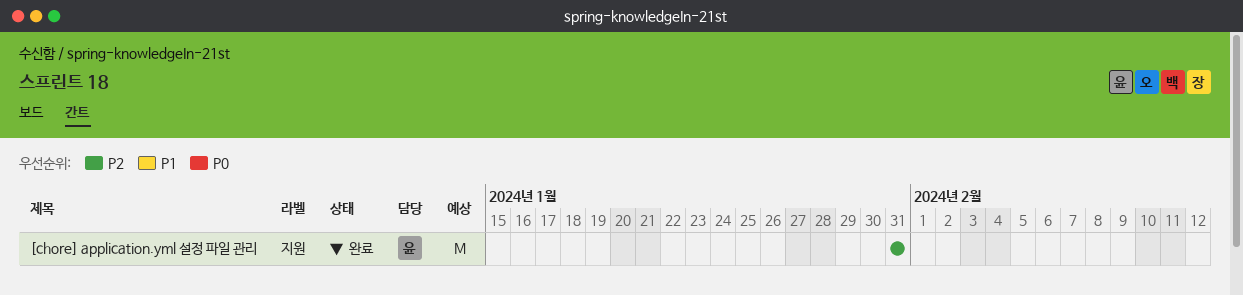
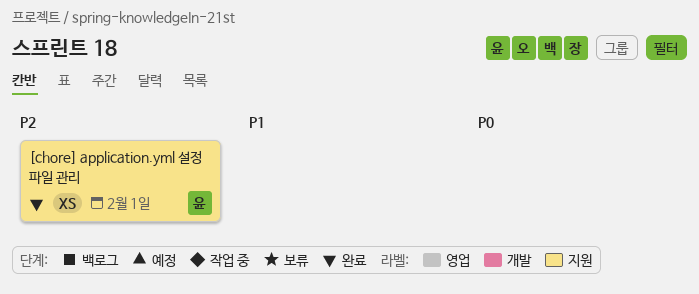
[chore] application.yml 설정 파일 관리, estimate: M -> XS
[chore] application.yml 설정 파일 관리, due: Jan 31 -> Feb 1

